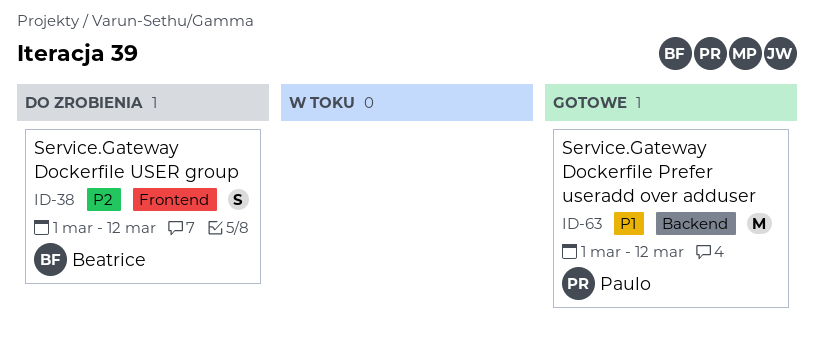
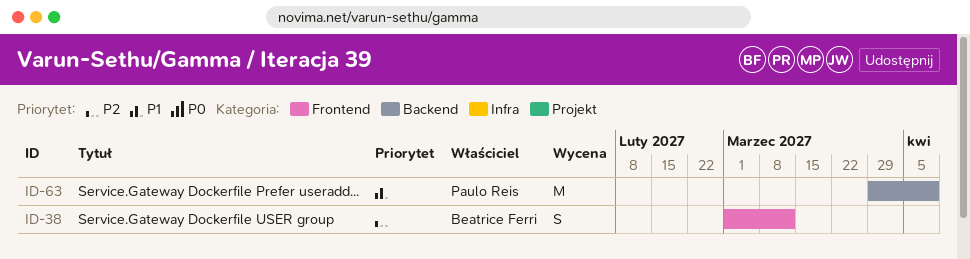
ID-63, start: Mar 1 -> Mar 29
ID-63, due: Mar 12 -> Apr 9

